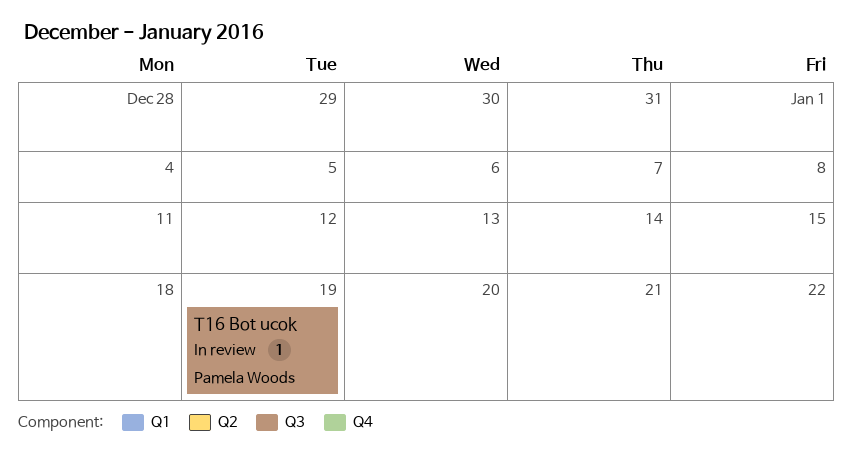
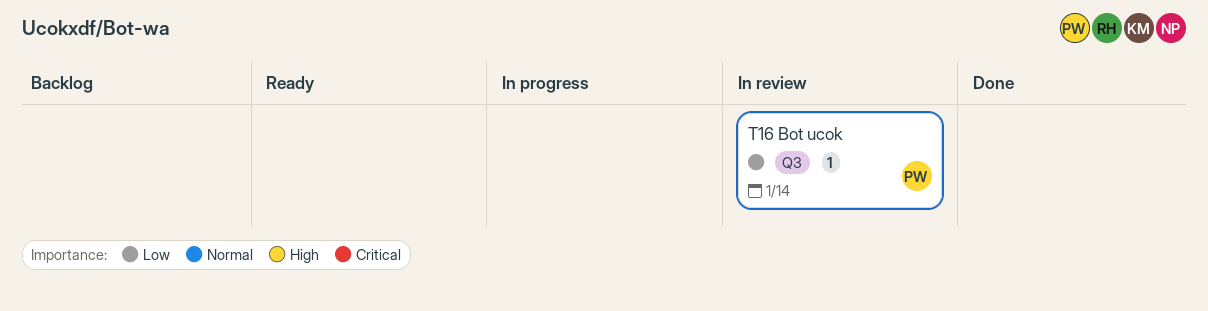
T16, due: Jan 19 -> Jan 14

